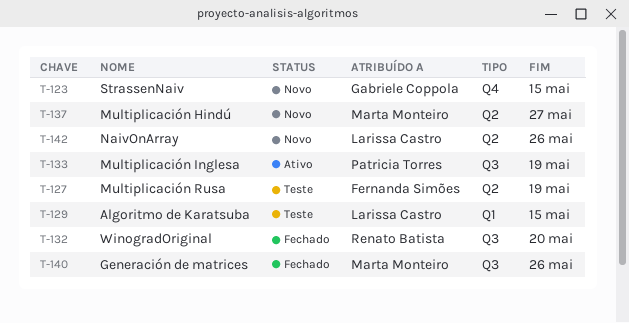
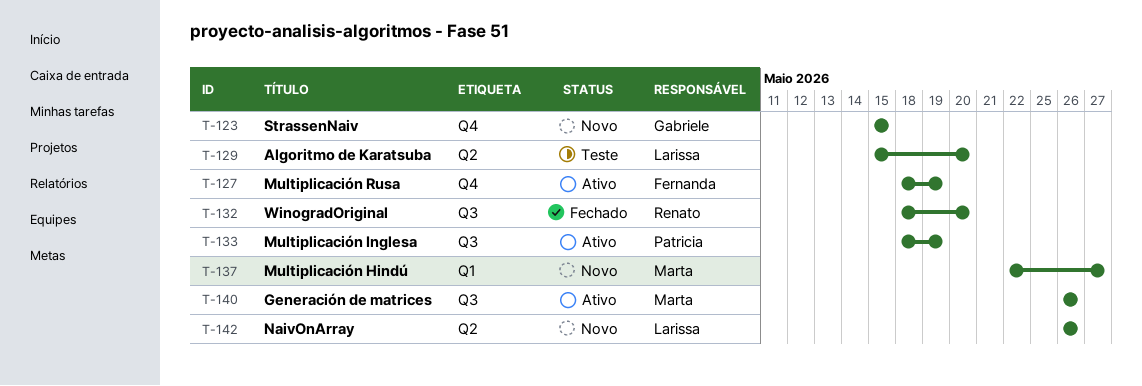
T-127, status: Teste -> Ativo
T-127, label: Q2 -> Q4
T-129, label: Q1 -> Q2
T-129, due: May 15 -> May 20
T-137, label: Q2 -> Q1
T-140, status: Fechado -> Ativo

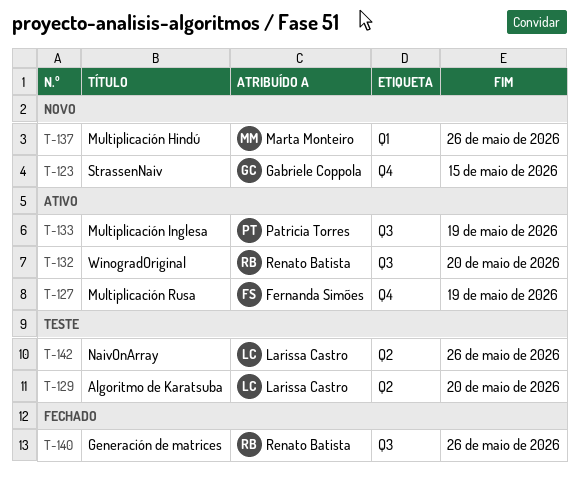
T-132, status: Fechado -> Ativo
T-137, due: May 27 -> May 26
T-140, status: Ativo -> Fechado
T-140, owner: Marta Monteiro -> Renato Batista
T-142, status: Novo -> Teste

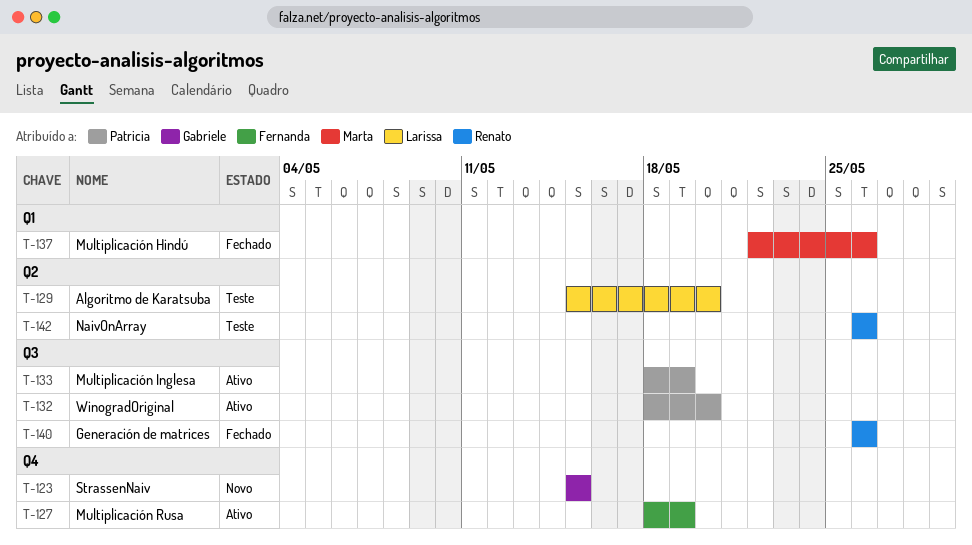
T-132, owner: Renato Batista -> Patricia Torres
T-137, status: Novo -> Fechado
T-142, owner: Larissa Castro -> Renato Batista

